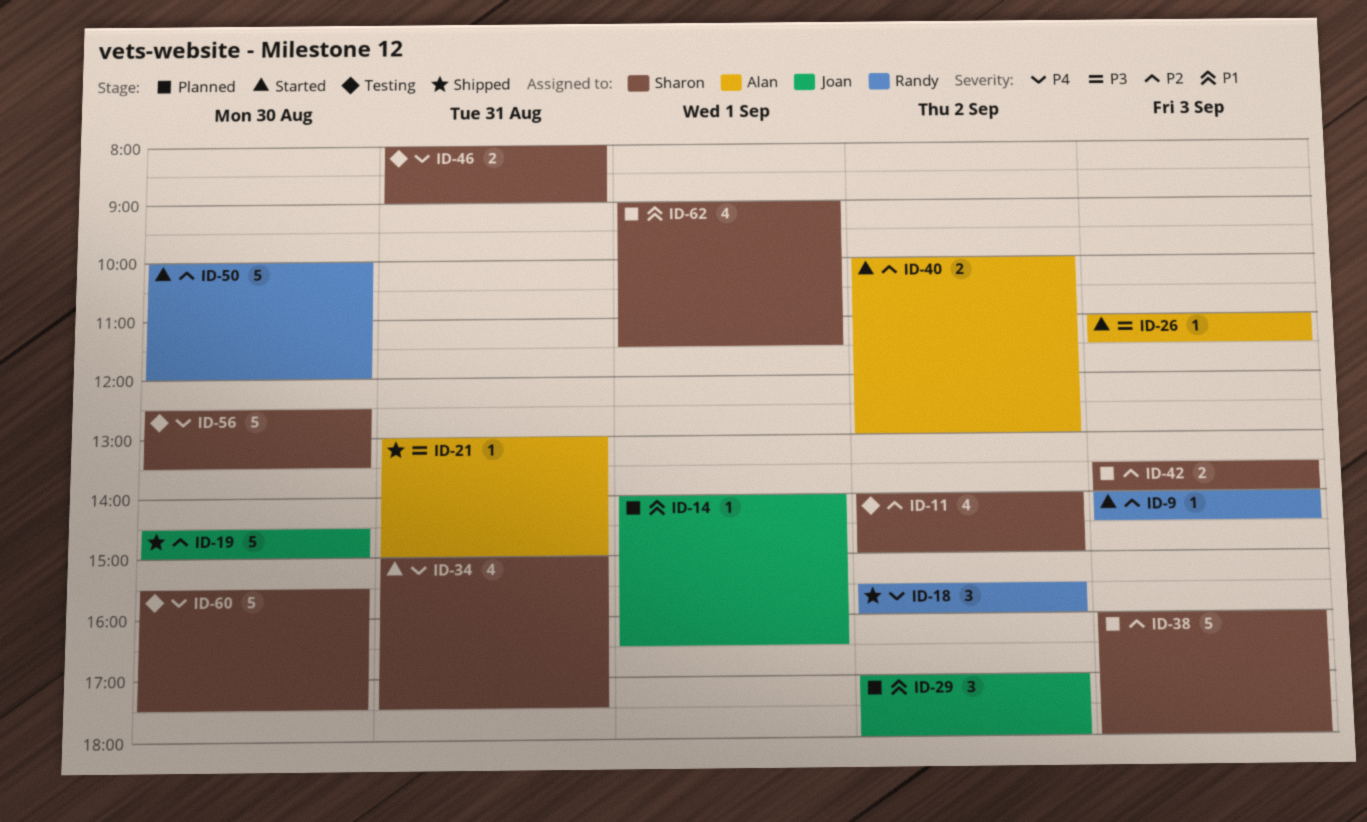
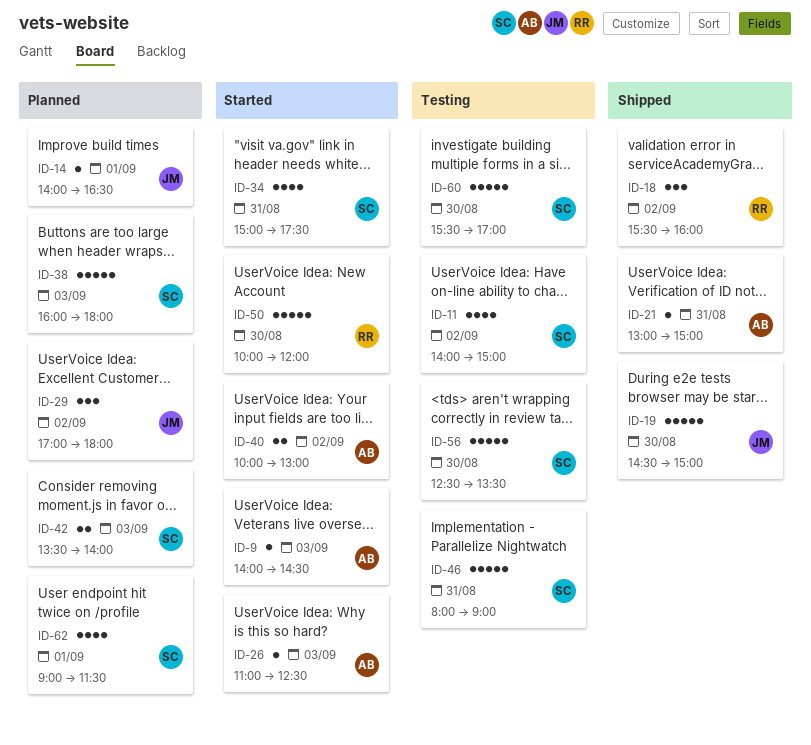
ID-9, owner: Randy -> Alan
ID-26, ends: 11:30 -> 12:30
ID-46, estimate: 2 -> 5
ID-60, ends: 17:30 -> 17:00

